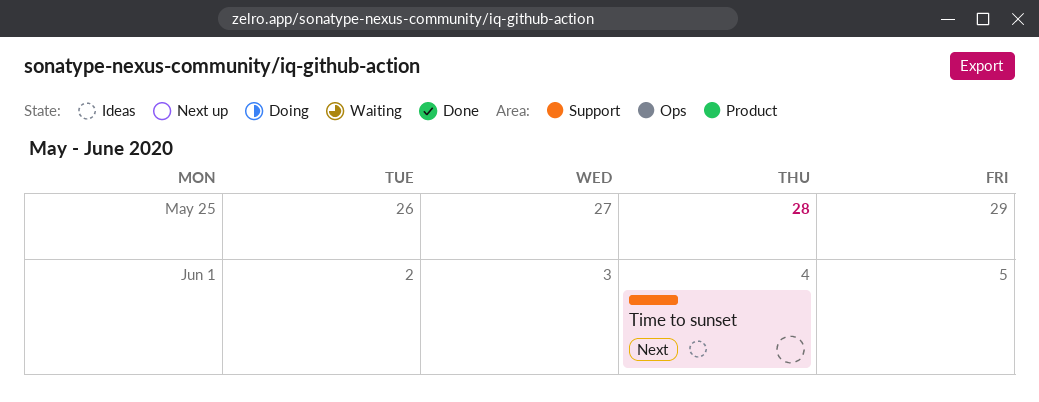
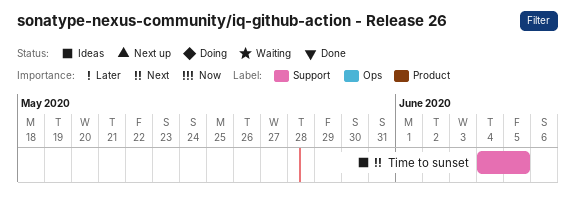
Time to sunset, due: Jun 4 -> Jun 5

